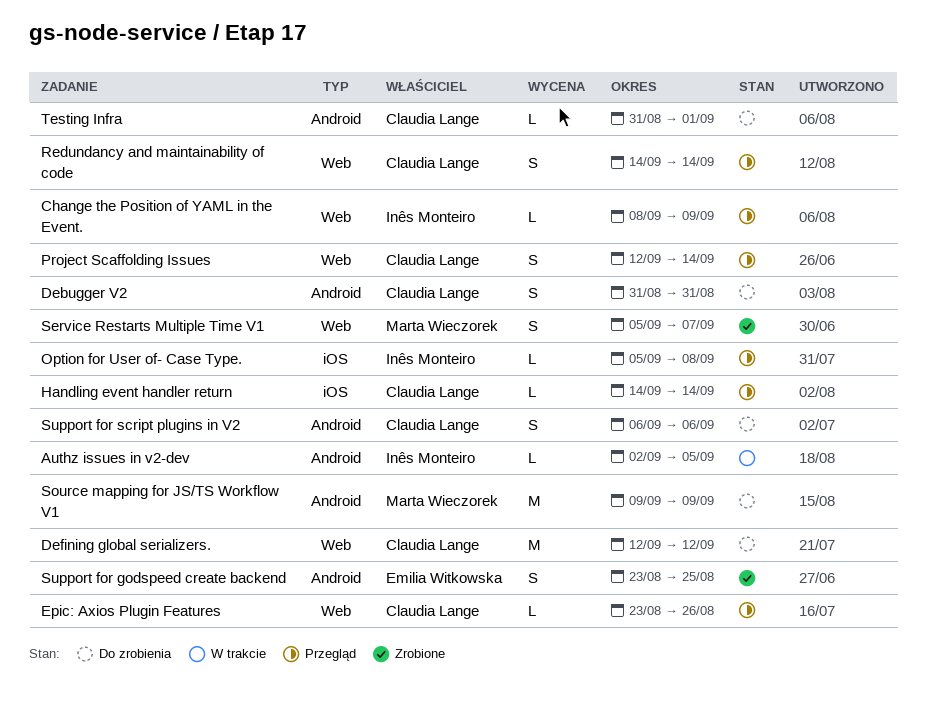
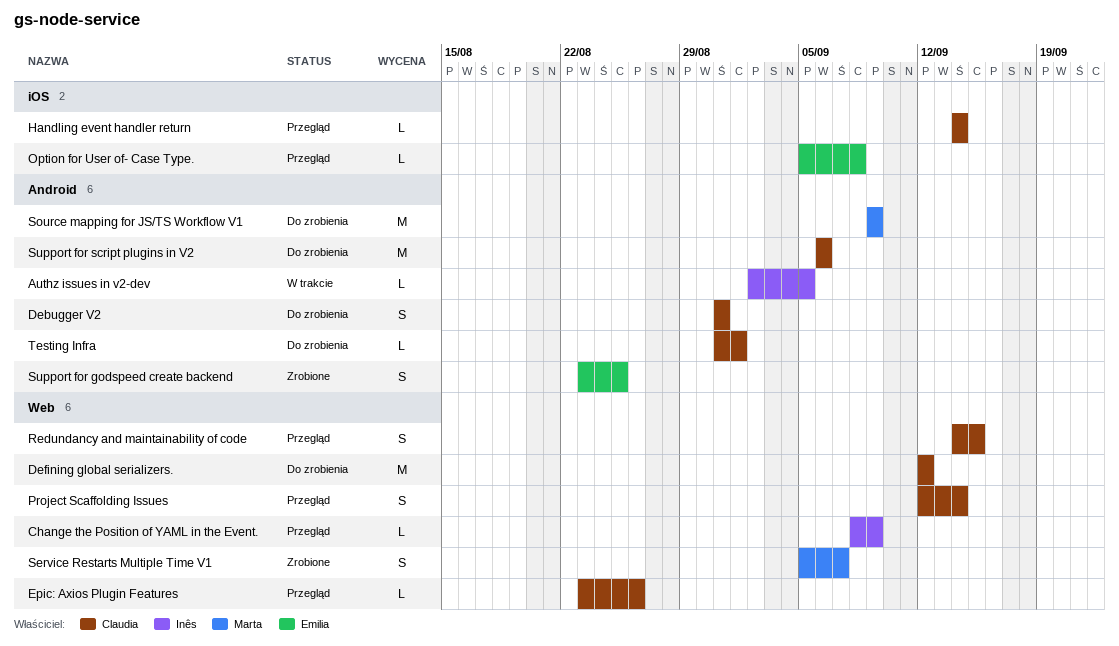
Option for User of- Case Type., owner: Inês Monteiro -> Emilia Witkowska
Redundancy and maintainability of code, due: Sep 14 -> Sep 15
Support for script plugins in V2, estimate: S -> M

